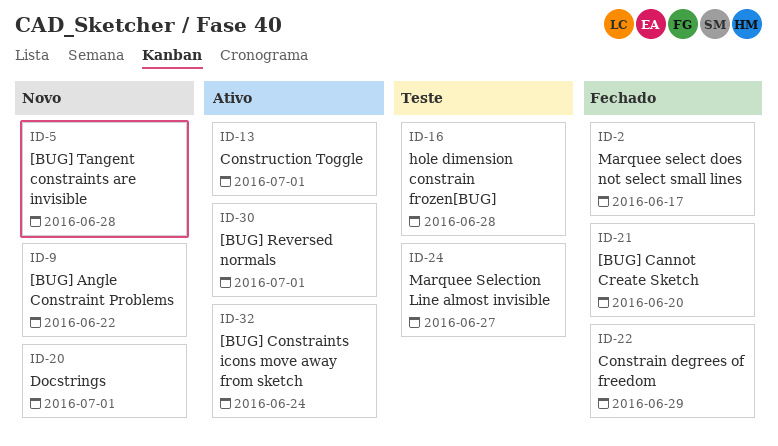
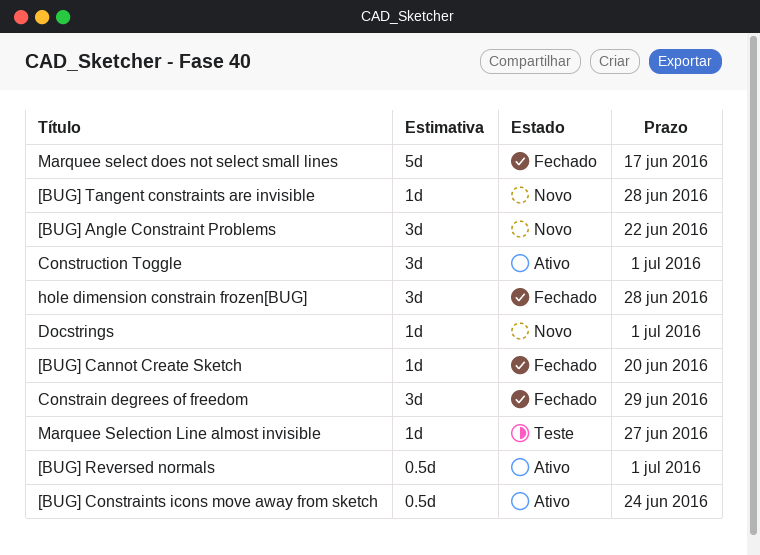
hole dimension constrain frozen[BUG], status: Teste -> Fechado

